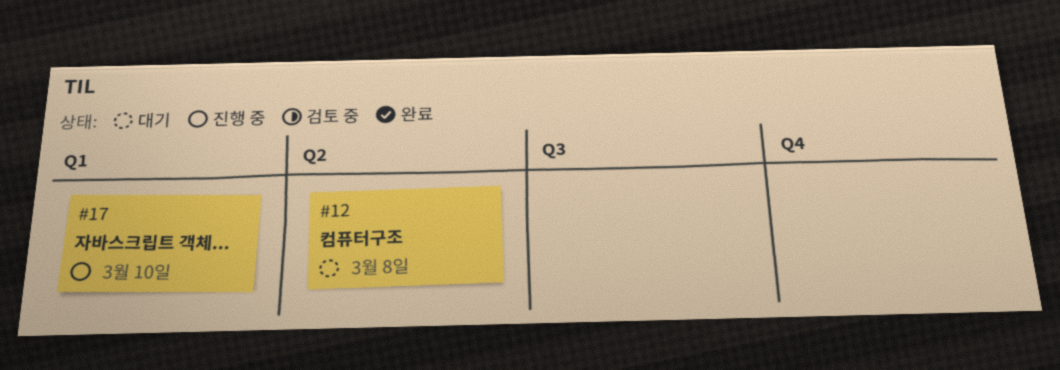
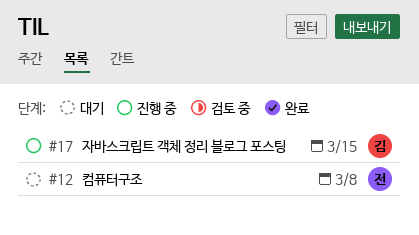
#17, due: Mar 10 -> Mar 15

